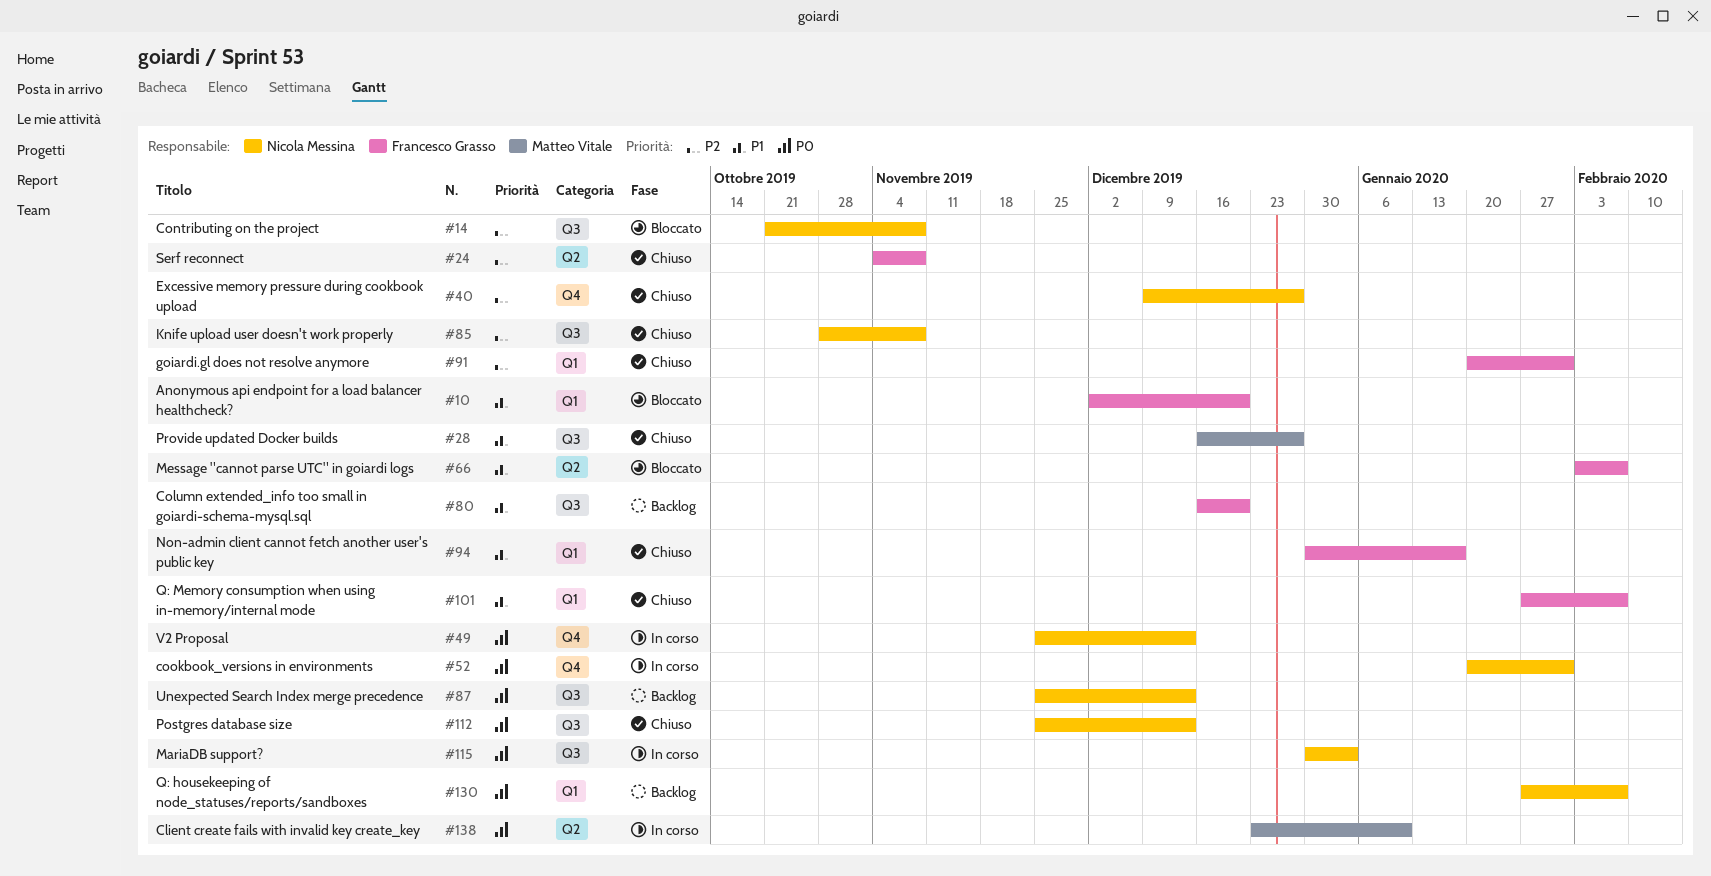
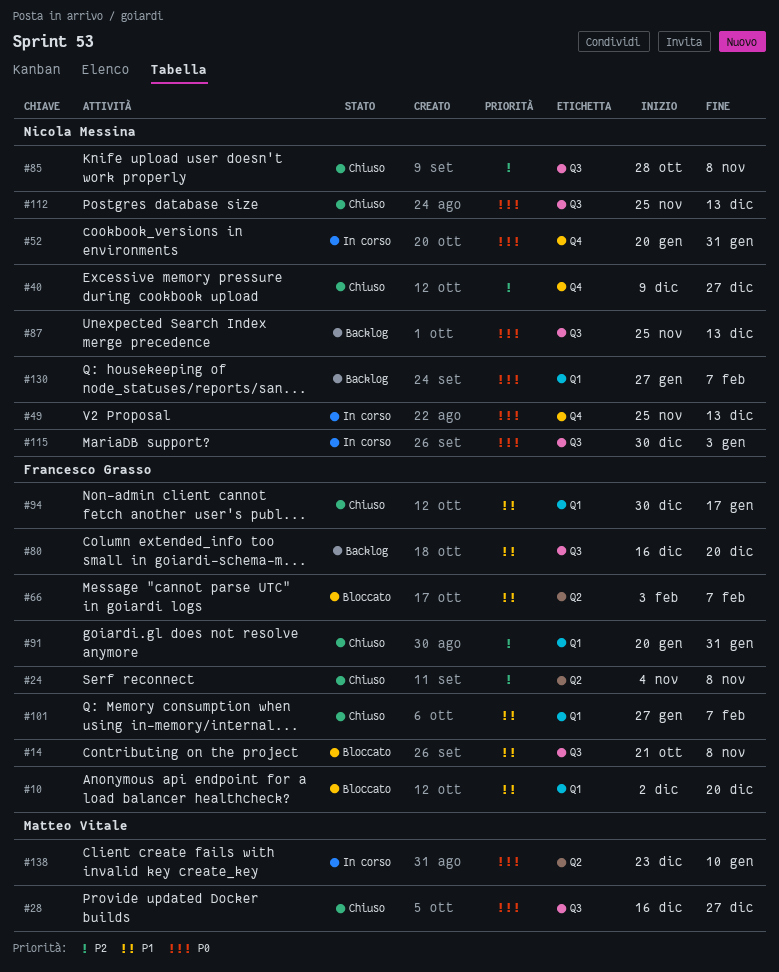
#14, owner: Nicola Messina -> Francesco Grasso
#14, priority: P2 -> P1
#28, priority: P1 -> P0

